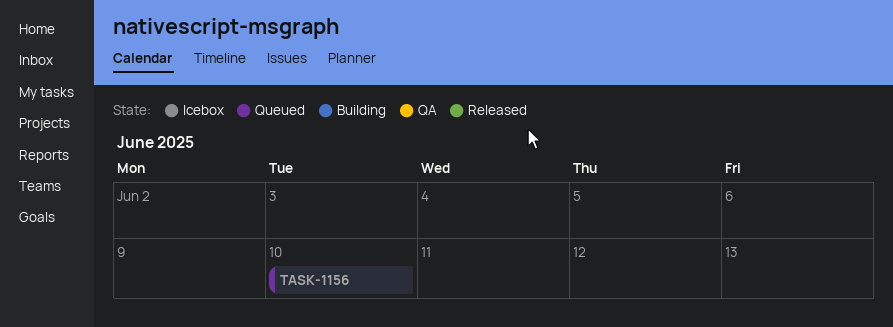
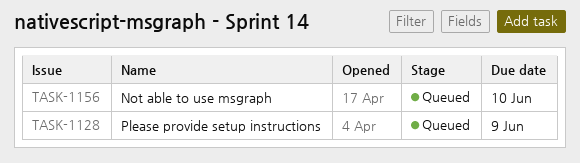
TASK-1128: none -> present

